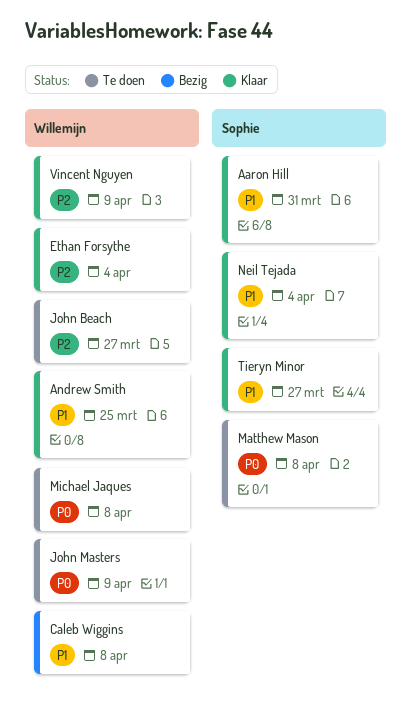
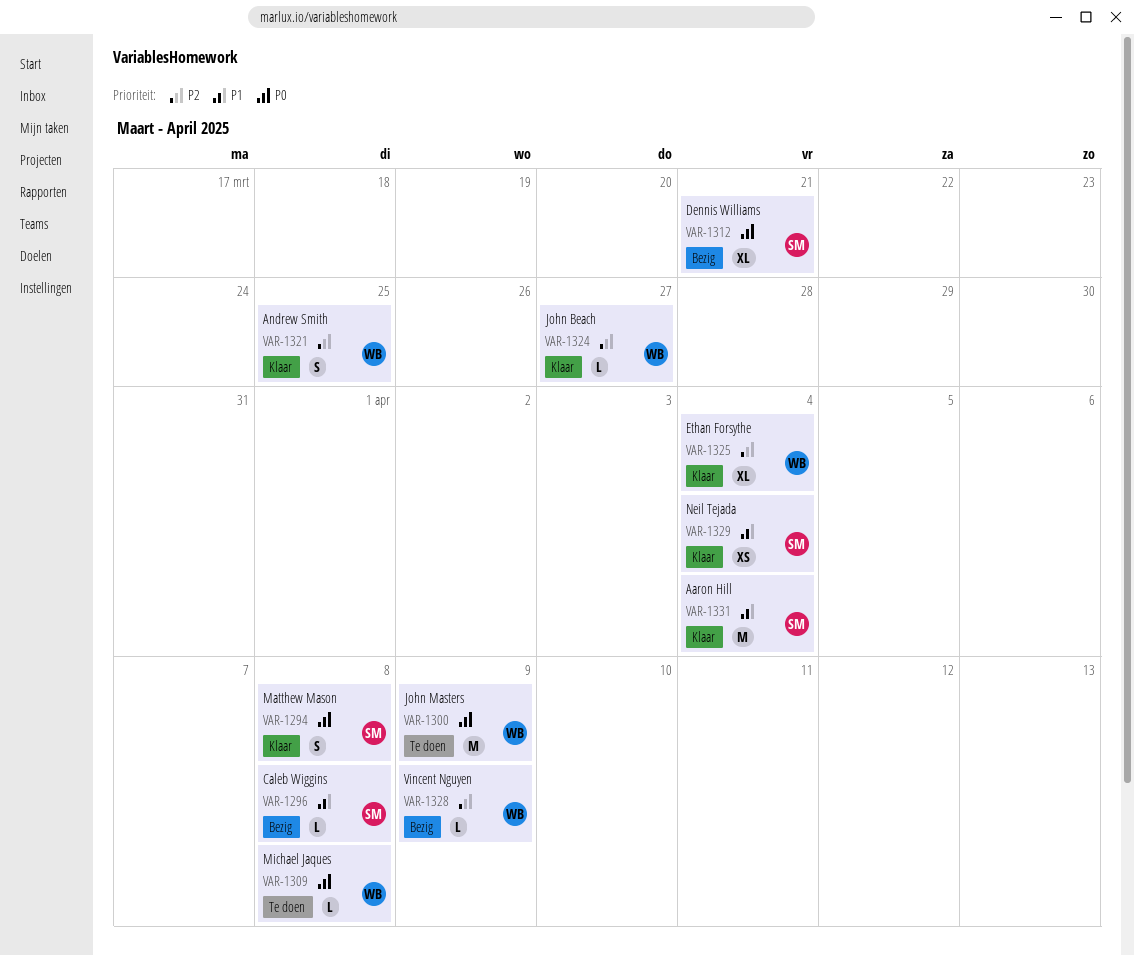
Aaron Hill, due: Mar 31 -> Apr 4
Andrew Smith, priority: P1 -> P2
Caleb Wiggins, owner: Willemijn -> Sophie
Dennis Williams: none -> present
John Beach, status: Te doen -> Klaar
Matthew Mason, status: Te doen -> Klaar
Tieryn Minor: present -> none
Vincent Nguyen, status: Klaar -> Bezig

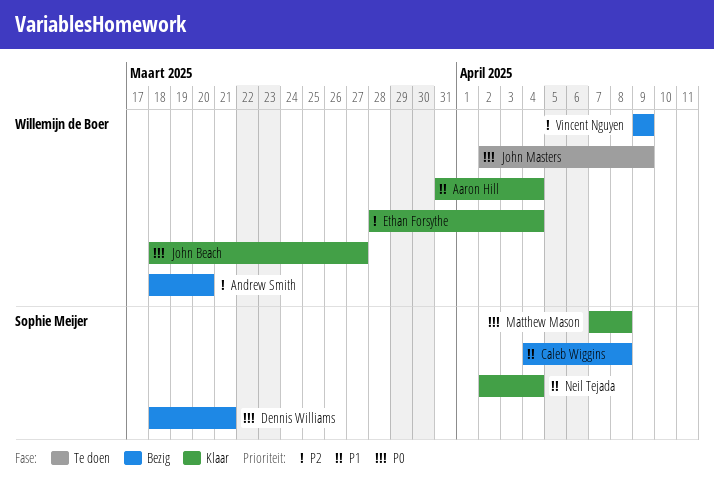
Aaron Hill, owner: Sophie Meijer -> Willemijn de Boer
Andrew Smith, status: Klaar -> Bezig
Andrew Smith, due: Mar 25 -> Mar 20
John Beach, priority: P2 -> P0
Michael Jaques: present -> none

